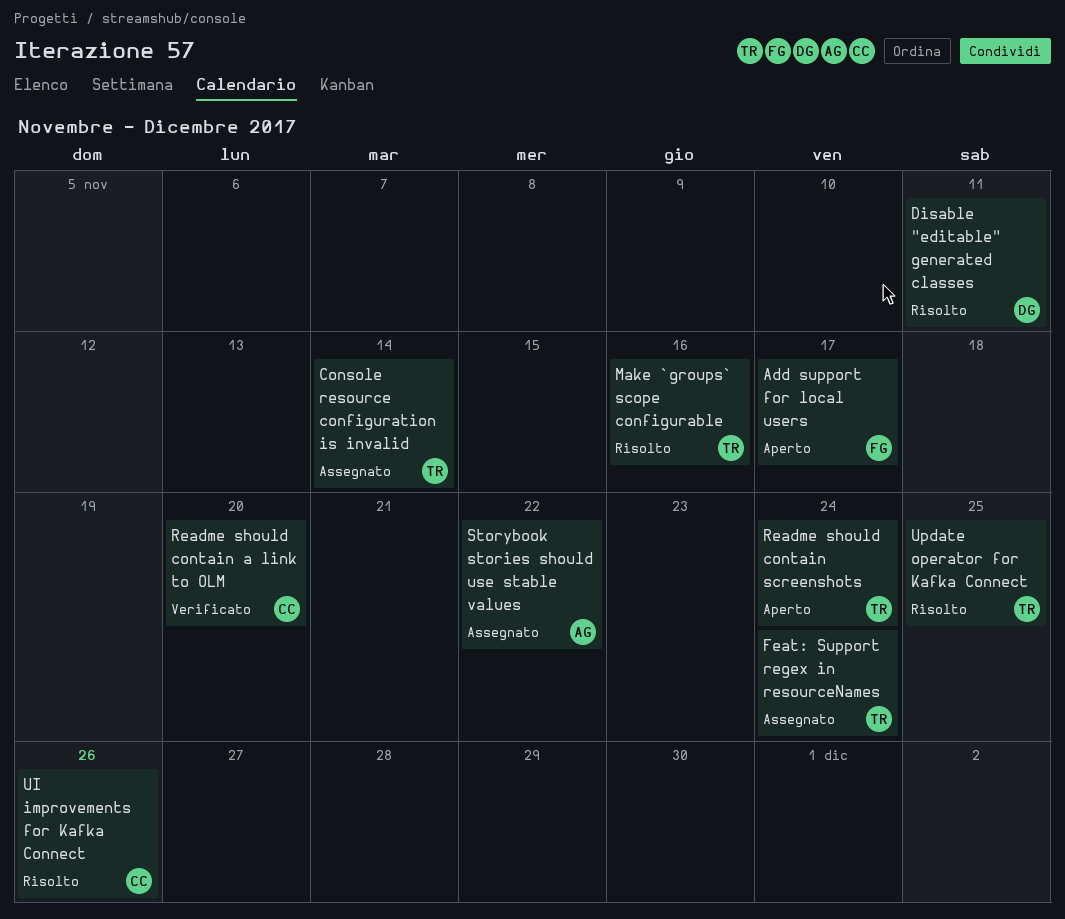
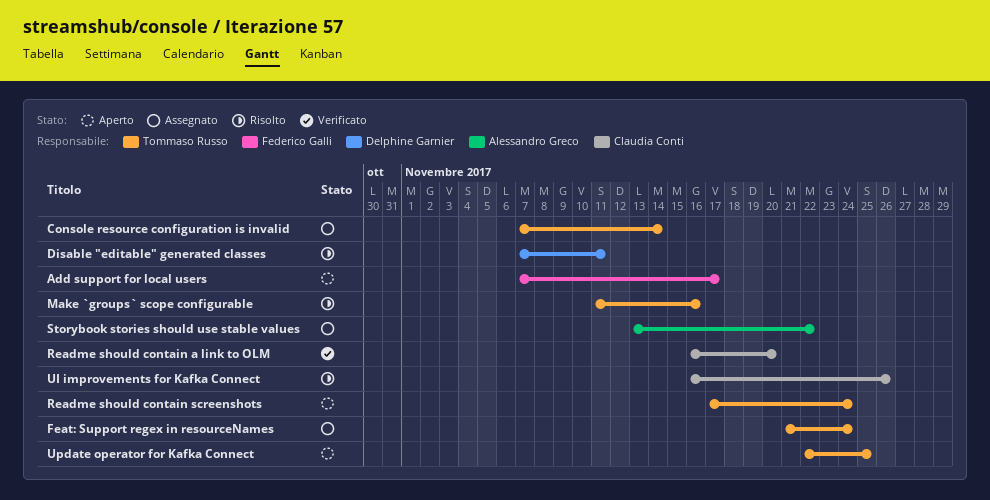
Update operator for Kafka Connect, status: Risolto -> Aperto

